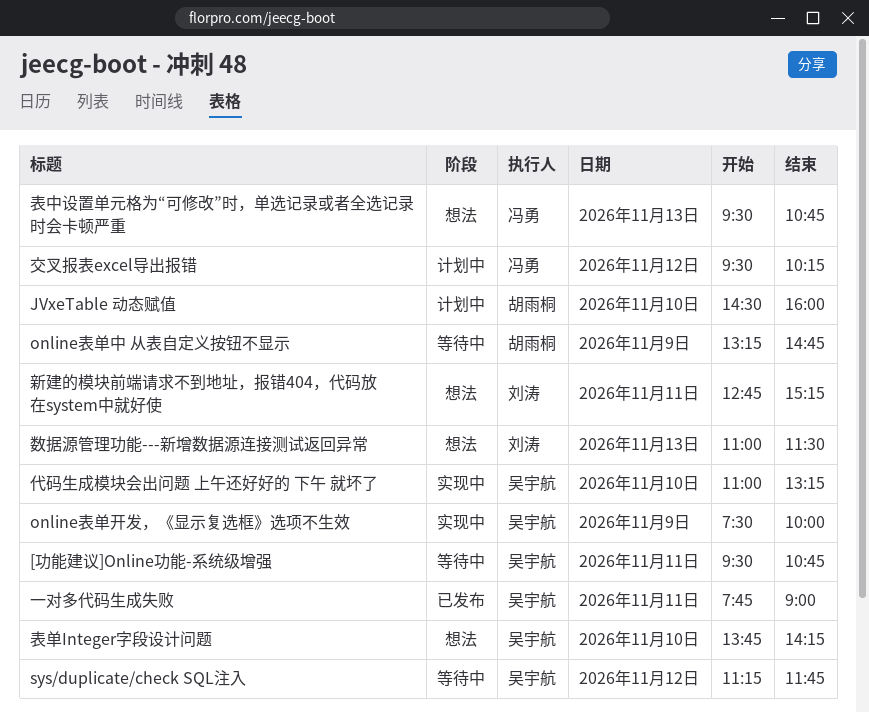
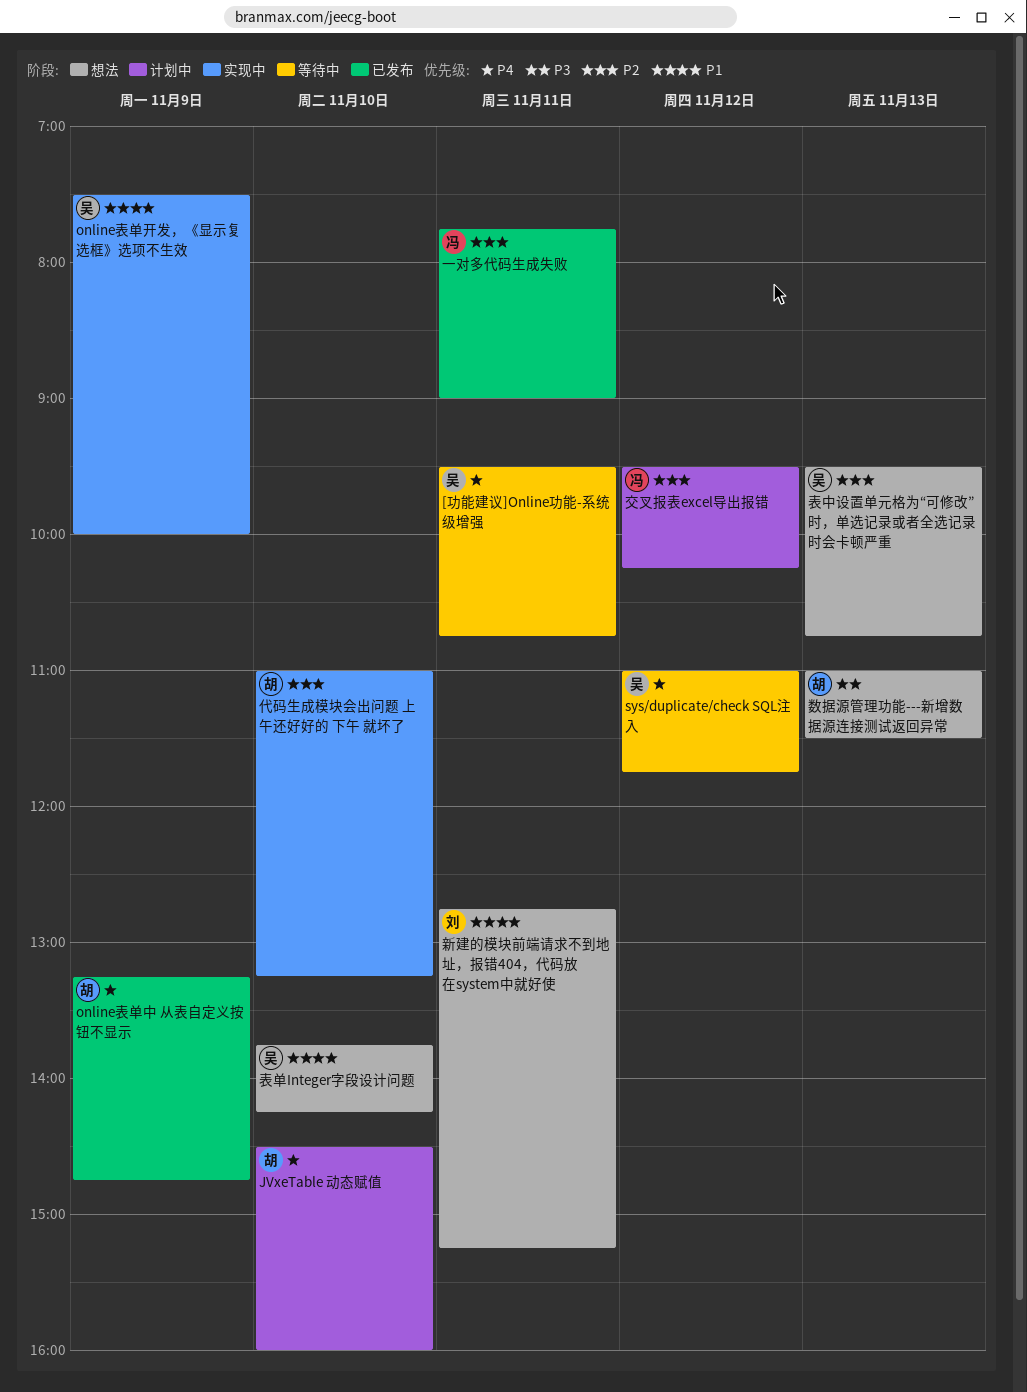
online表单中 从表自定义按钮不显示, status: 等待中 -> 已发布
sys/duplicate/check SQL注入, begins: 11:15 -> 11:00
一对多代码生成失败, owner: 吴宇航 -> 冯勇
代码生成模块会出问题 上午还好好的 下午 就坏了, owner: 吴宇航 -> 胡雨桐
数据源管理功能---新增数据源连接测试返回异常, owner: 刘涛 -> 胡雨桐
表中设置单元格为“可修改”时，单选记录或者全选记录时会卡顿严重, owner: 冯勇 -> 吴宇航

